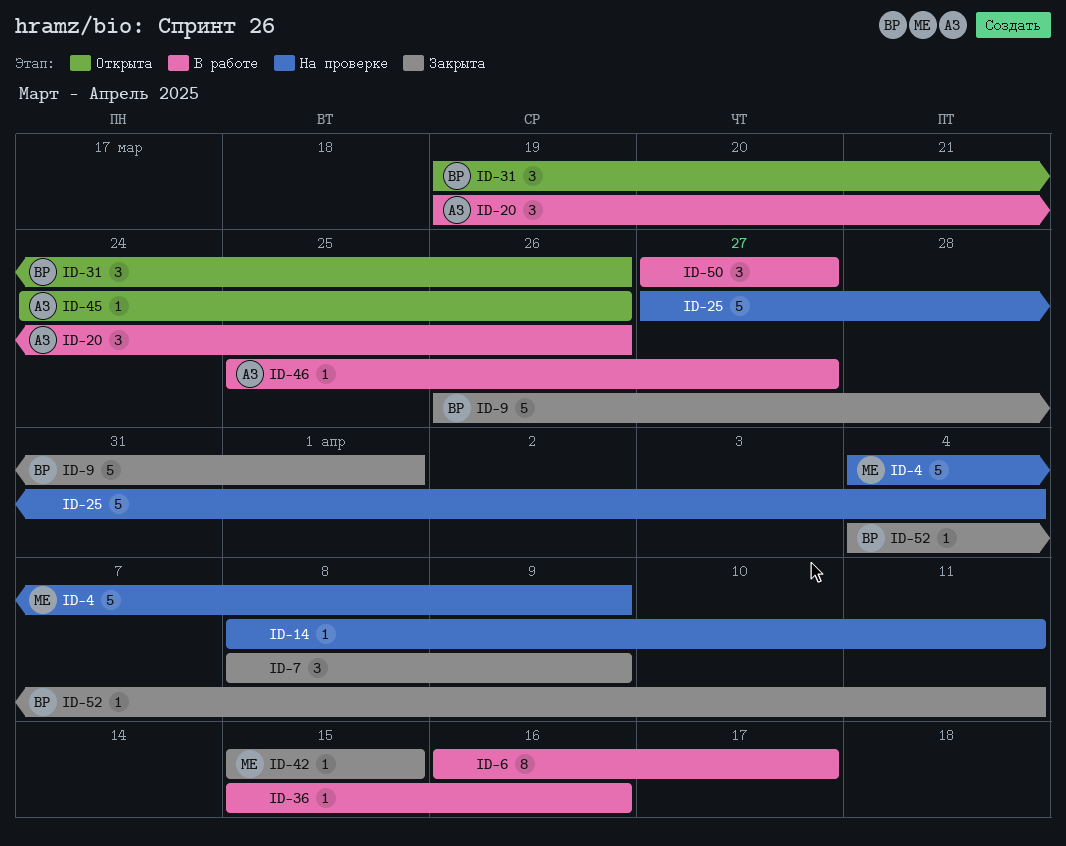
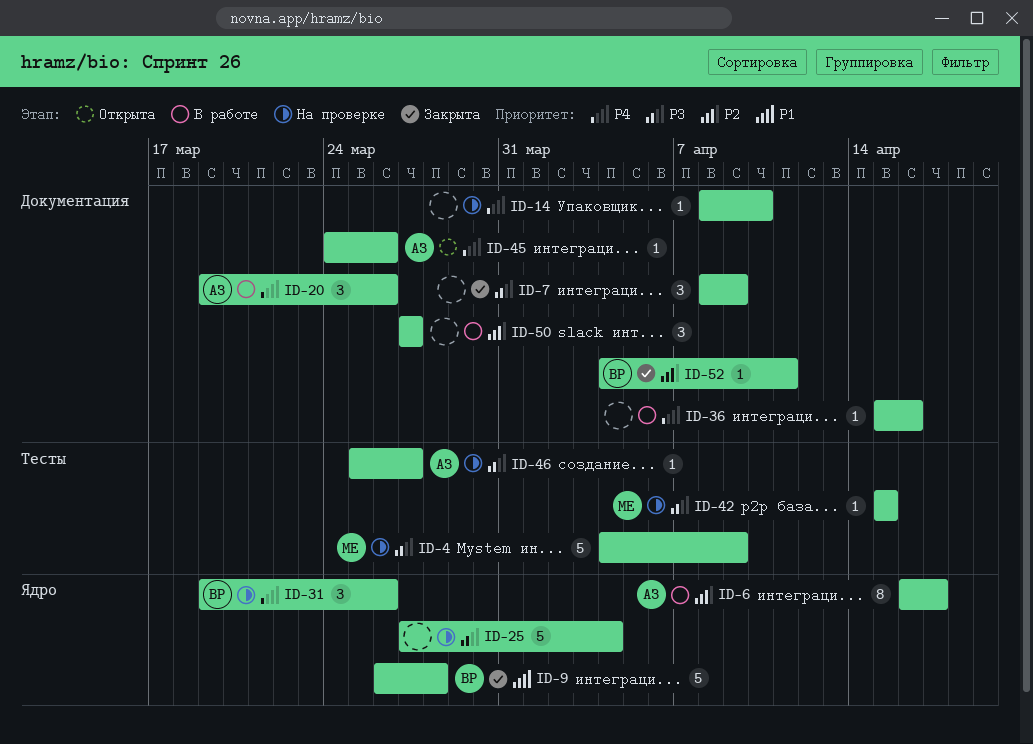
ID-6, owner: none -> АЗ
ID-9, due: Apr 1 -> Mar 28
ID-14, due: Apr 11 -> Apr 10
ID-31, status: Открыта -> На проверке
ID-42, status: Закрыта -> На проверке
ID-46, status: В работе -> На проверке

